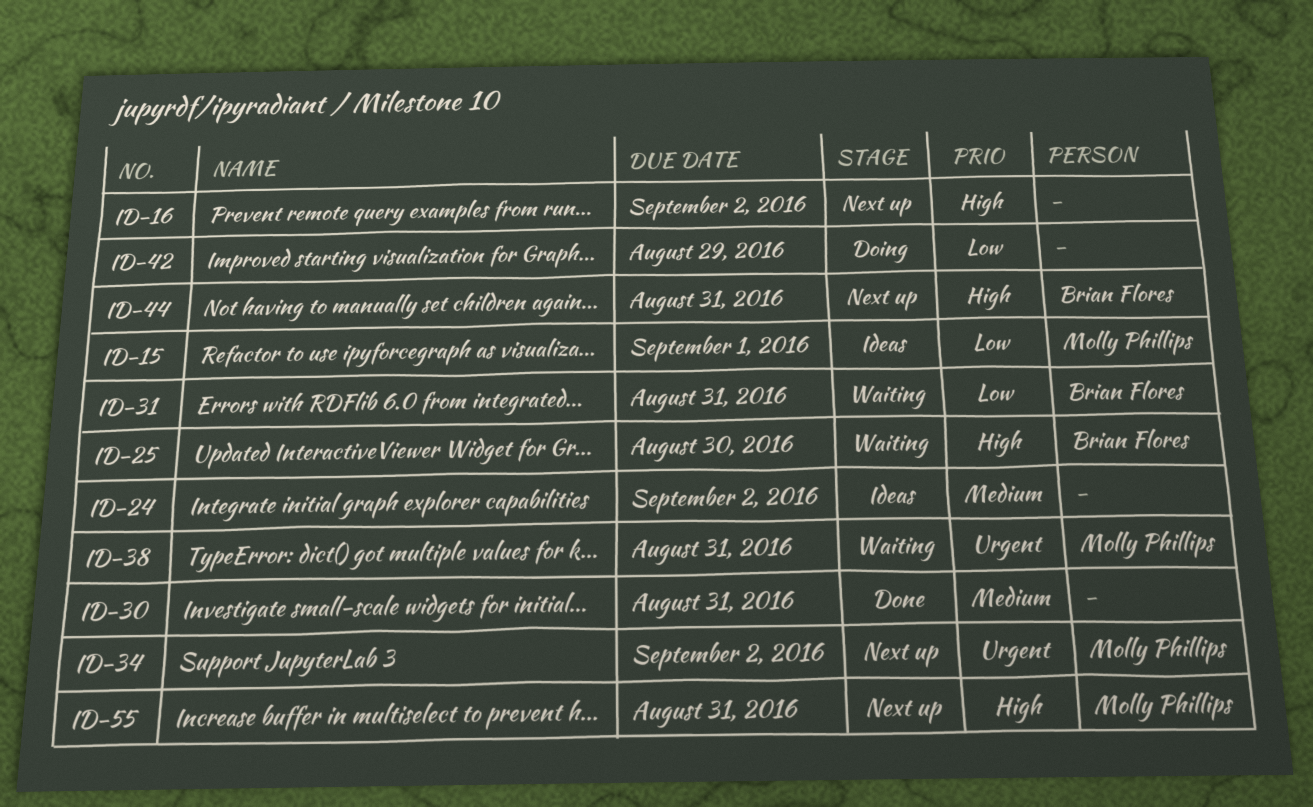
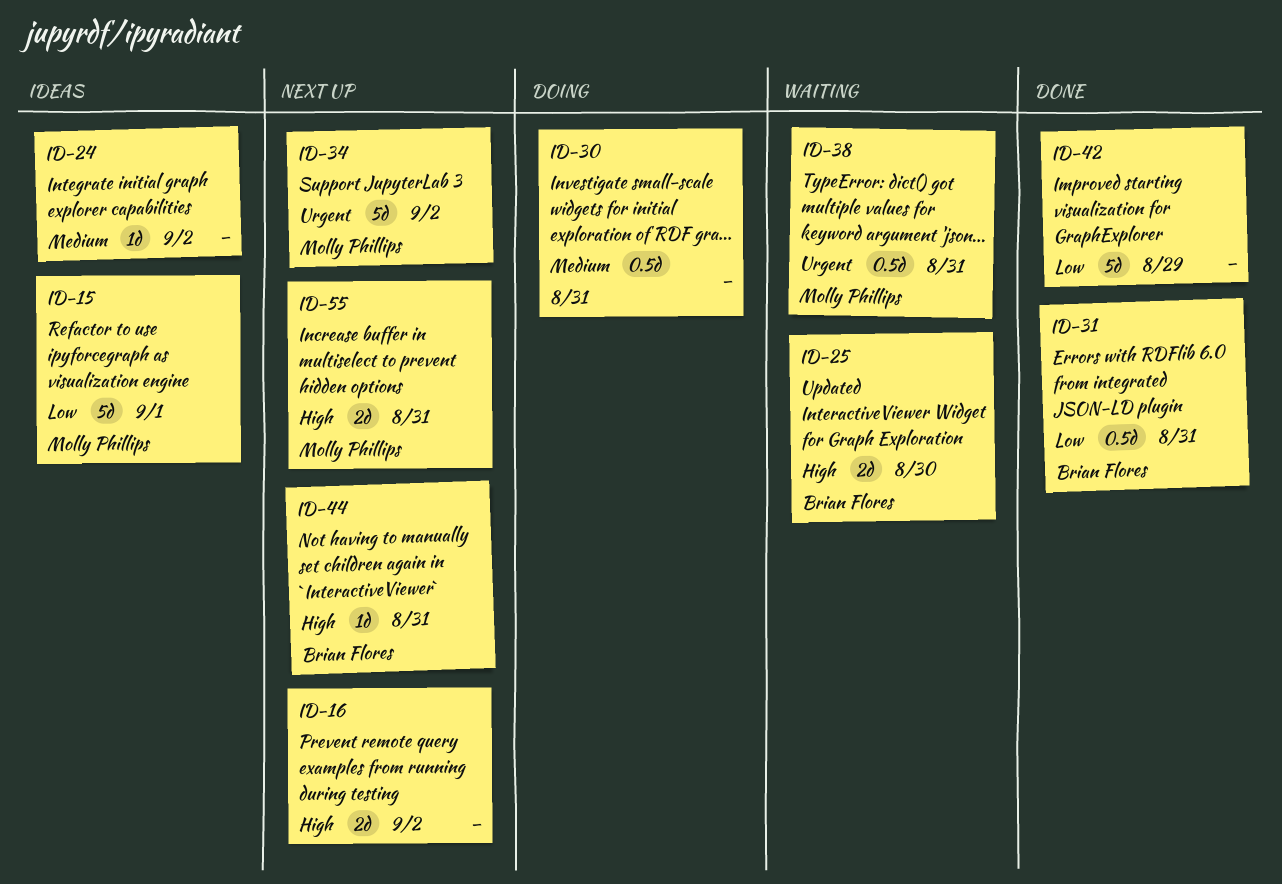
ID-30, status: Done -> Doing
ID-31, status: Waiting -> Done
ID-42, status: Doing -> Done

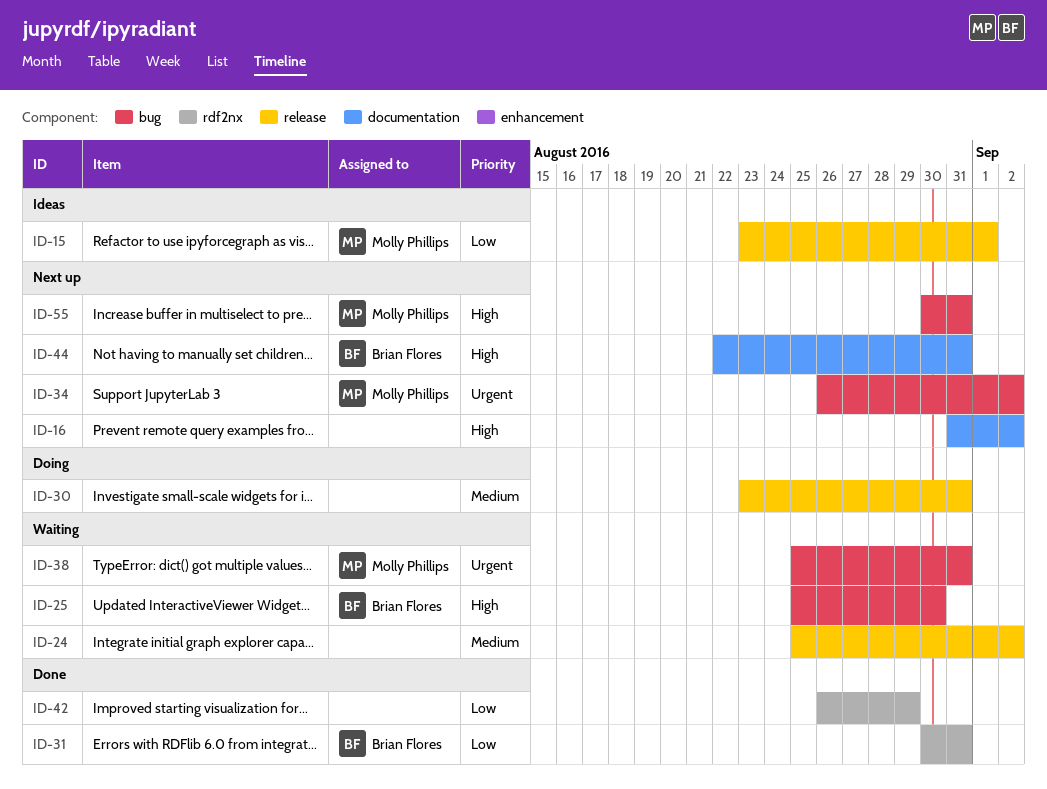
ID-24, status: Ideas -> Waiting

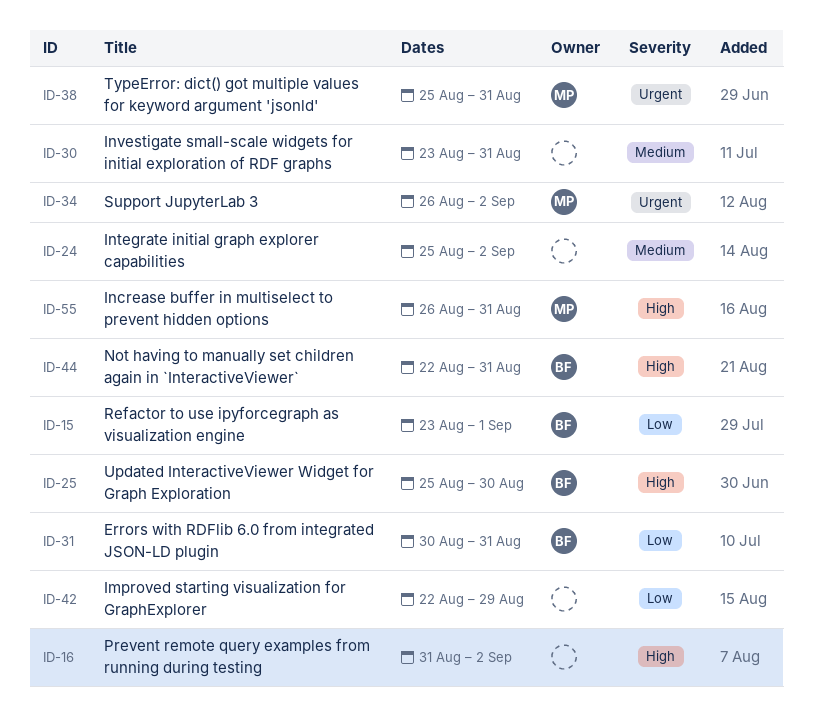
ID-15, owner: Molly Phillips -> Brian Flores
ID-42, start: Aug 26 -> Aug 22
ID-55, start: Aug 30 -> Aug 26

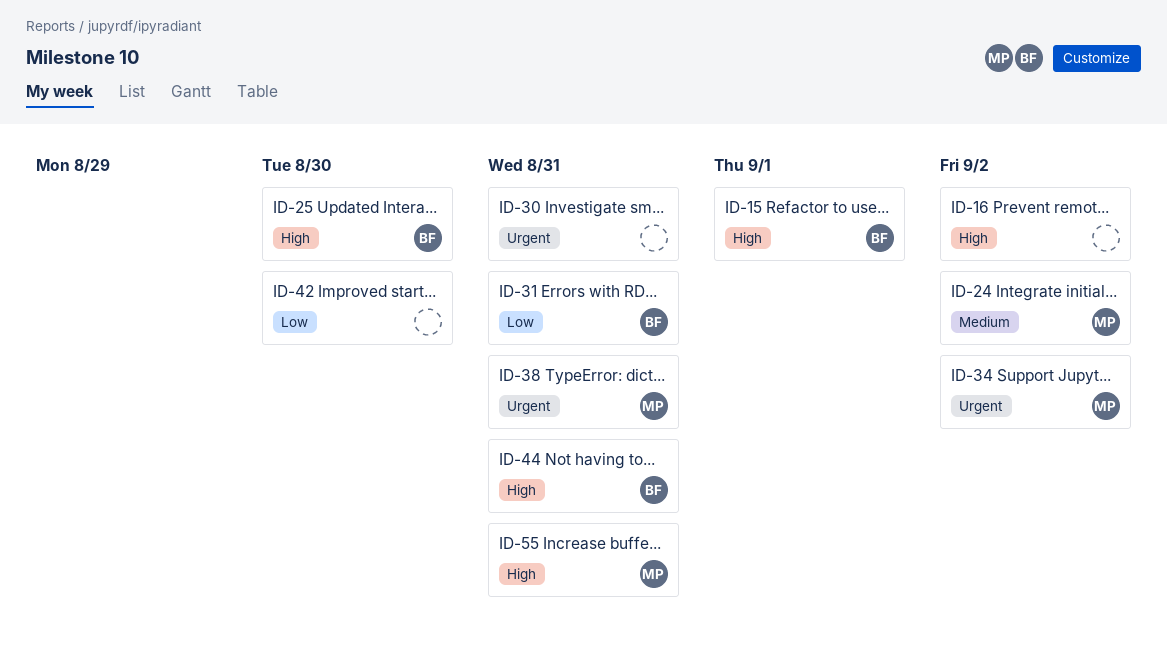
ID-15, priority: Low -> High
ID-24, owner: none -> MP
ID-30, priority: Medium -> Urgent
ID-42, due: Aug 29 -> Aug 30

